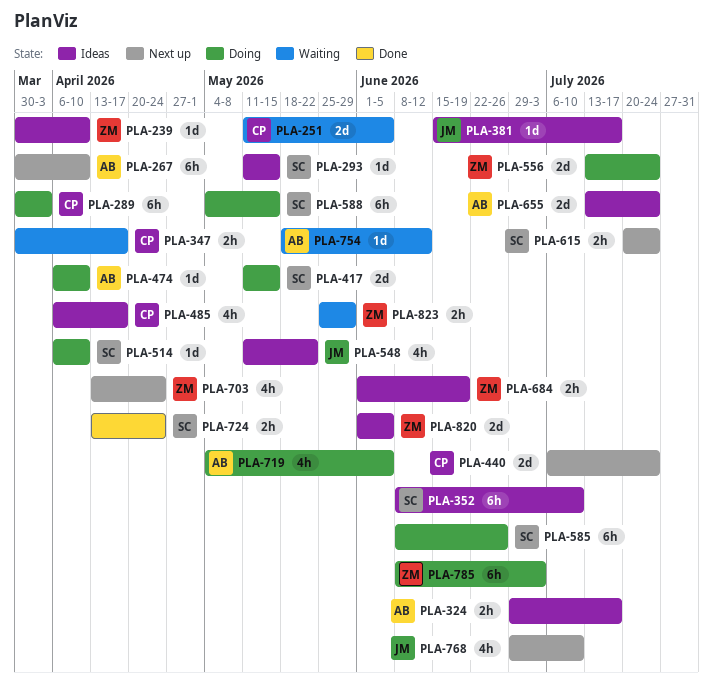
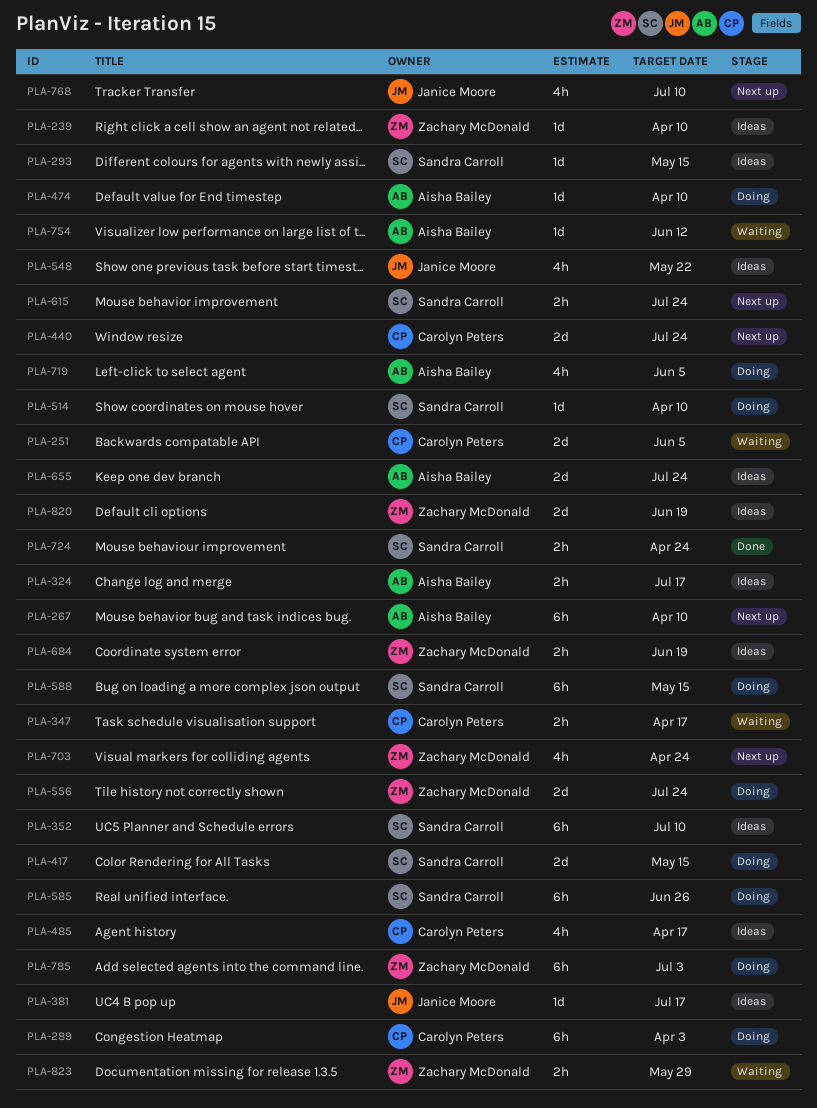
PLA-820, due: Jun 5 -> Jun 19

